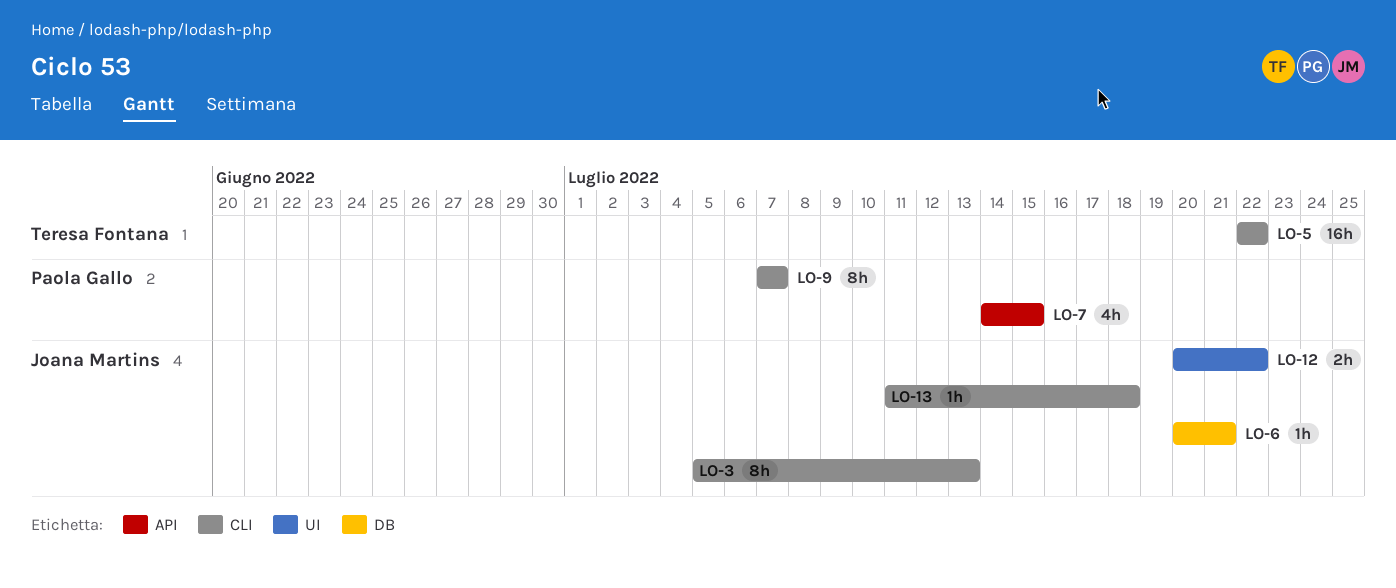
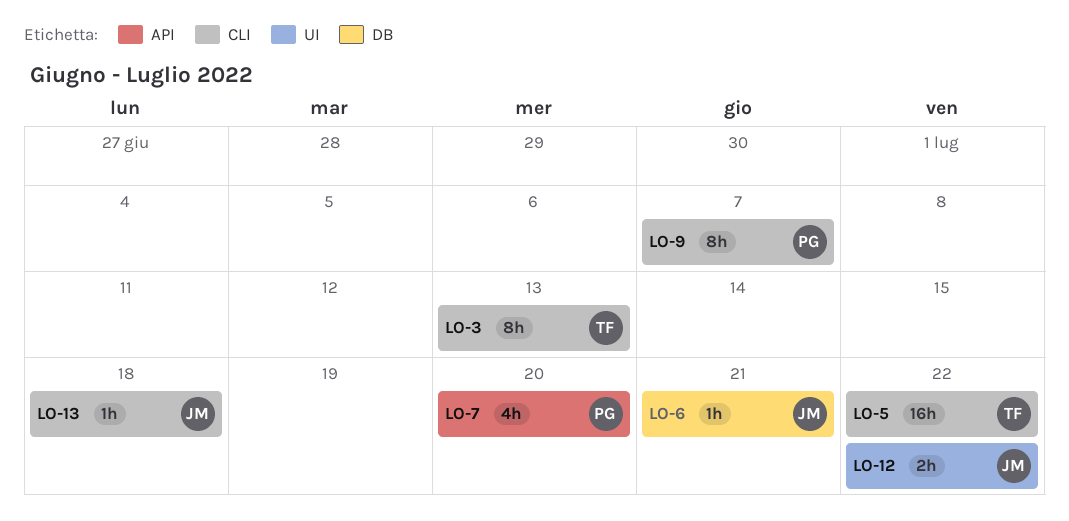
LO-3, owner: Joana Martins -> Teresa Fontana
LO-7, due: Jul 15 -> Jul 20

